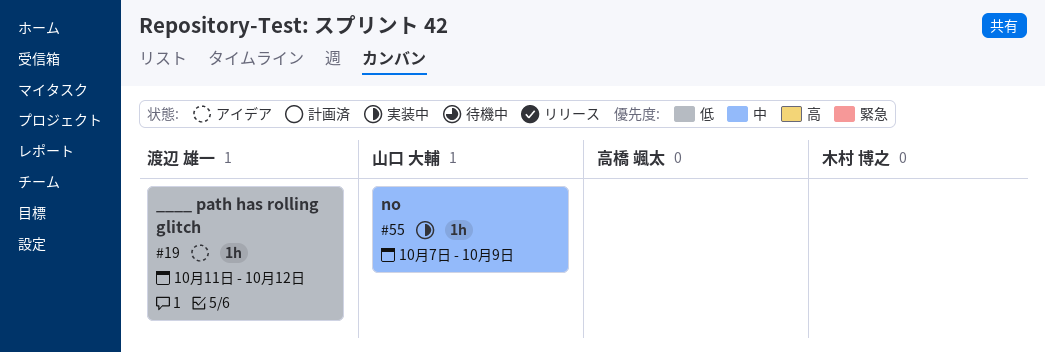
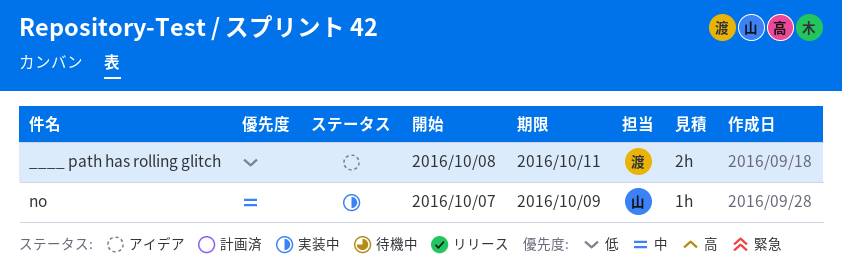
____ path has rolling glitch, estimate: 1h -> 2h
____ path has rolling glitch, start: Oct 11 -> Oct 8
____ path has rolling glitch, due: Oct 12 -> Oct 11

